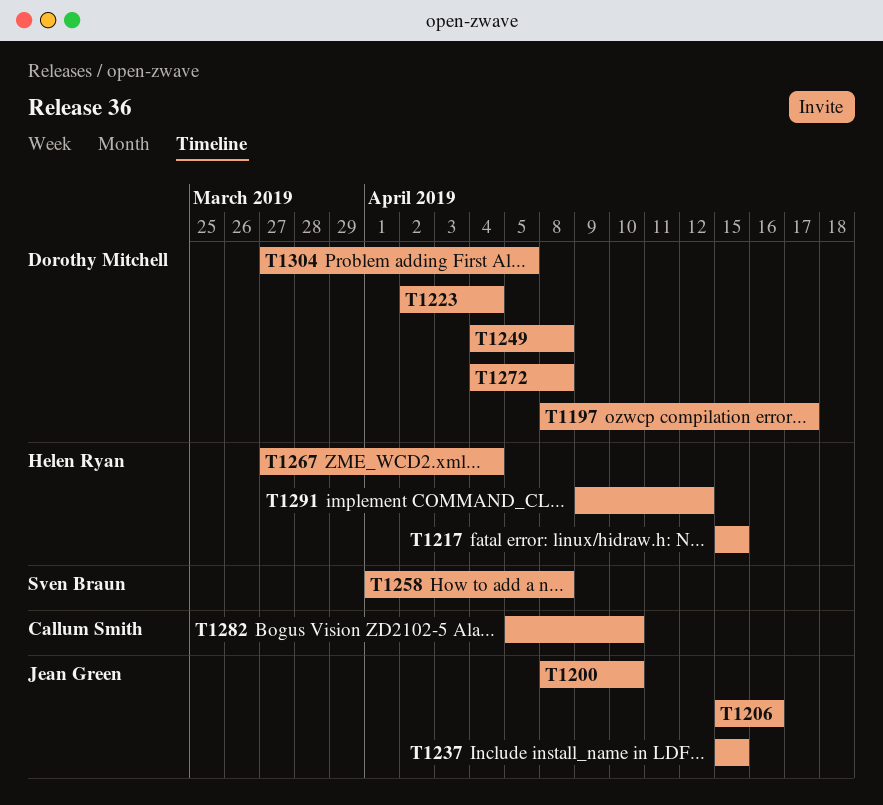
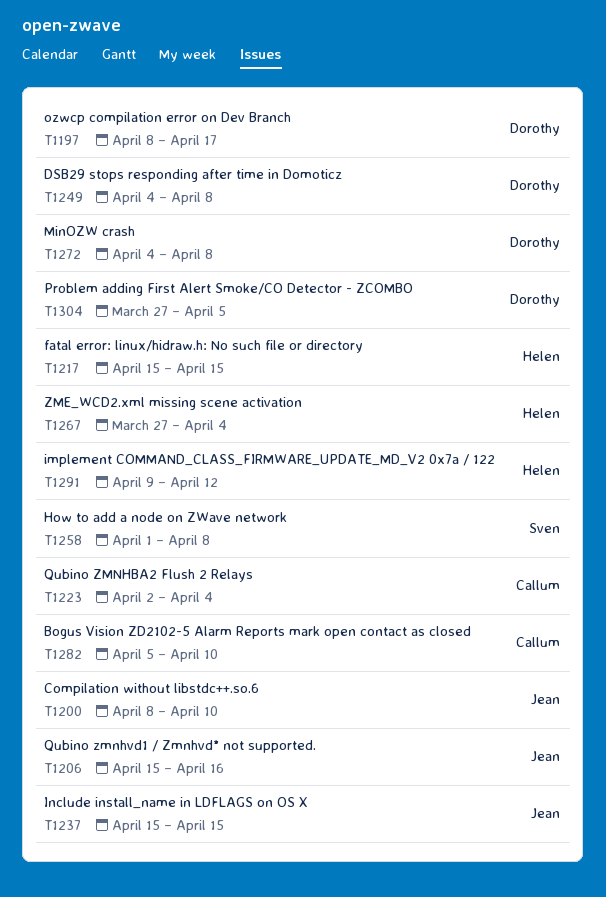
T1223, owner: Dorothy Mitchell -> Callum Smith

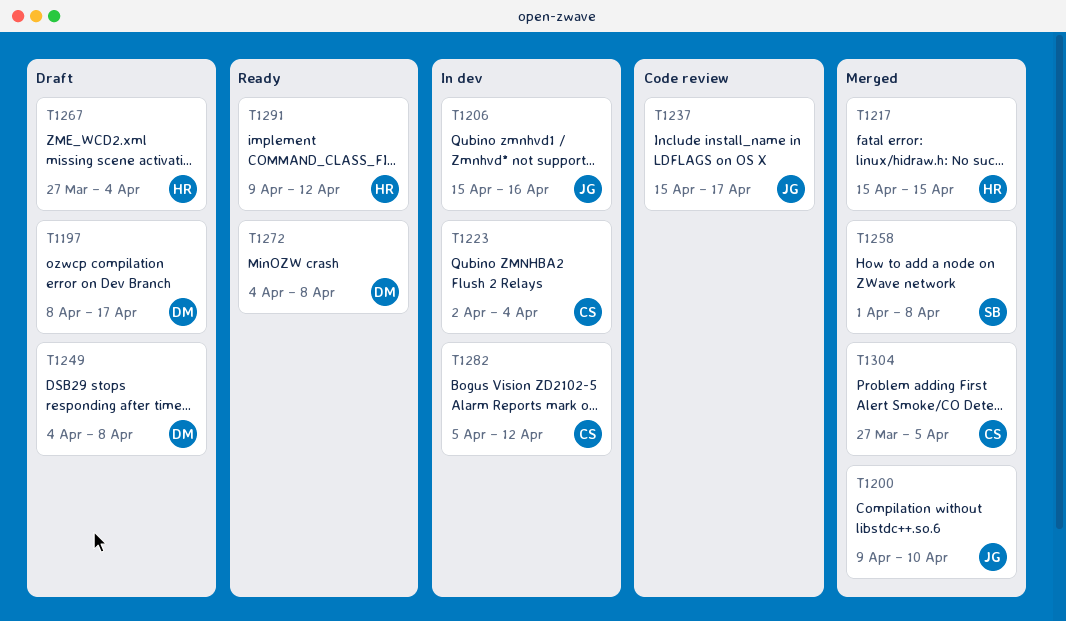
T1200, start: Apr 8 -> Apr 9
T1237, due: Apr 15 -> Apr 17
T1282, due: Apr 10 -> Apr 12
T1304, owner: Dorothy -> Callum

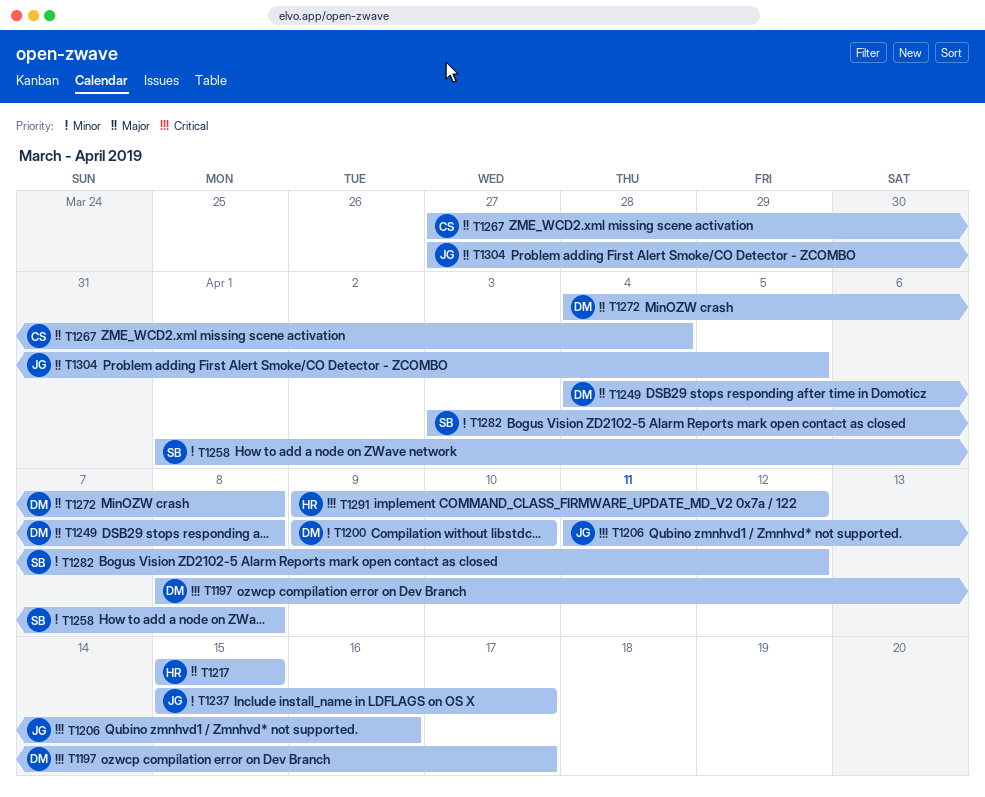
T1200, owner: JG -> DM
T1206, start: Apr 15 -> Apr 11
T1223: present -> none
T1267, owner: HR -> CS
T1282, owner: CS -> SB
T1282, start: Apr 5 -> Apr 3
T1304, owner: CS -> JG

